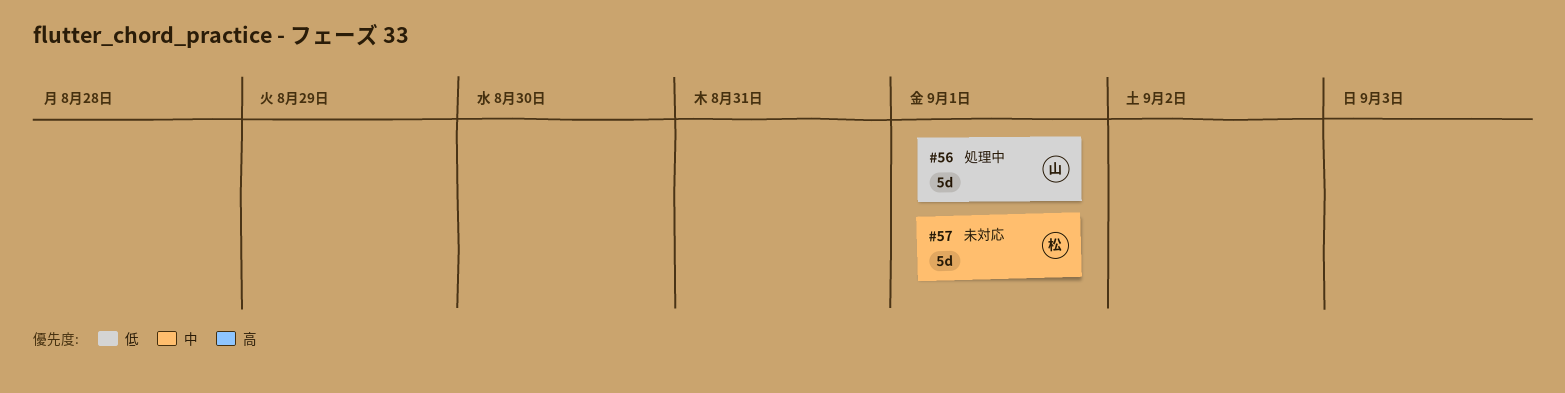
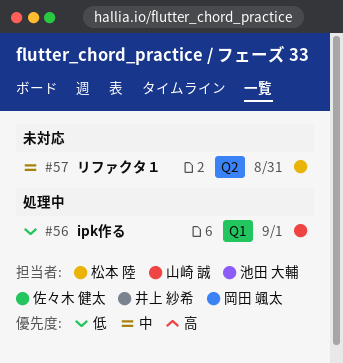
#57, due: Sep 1 -> Aug 31

